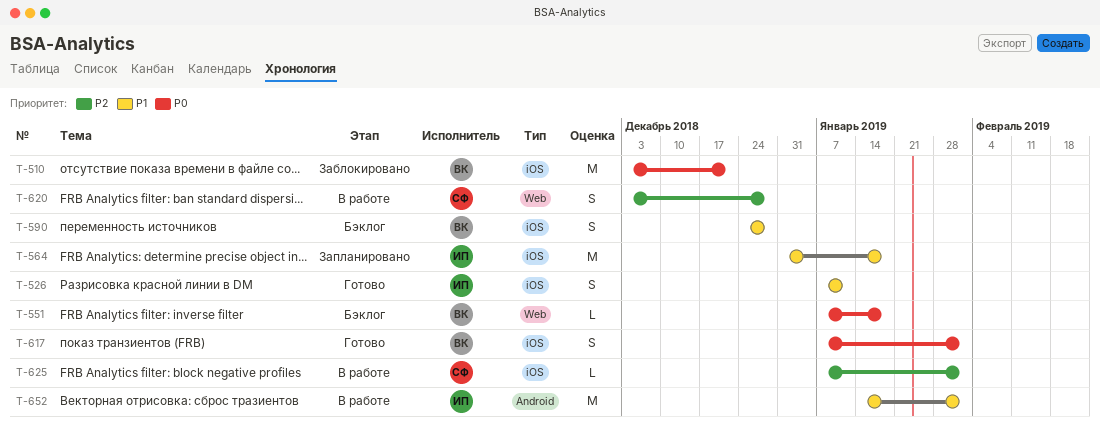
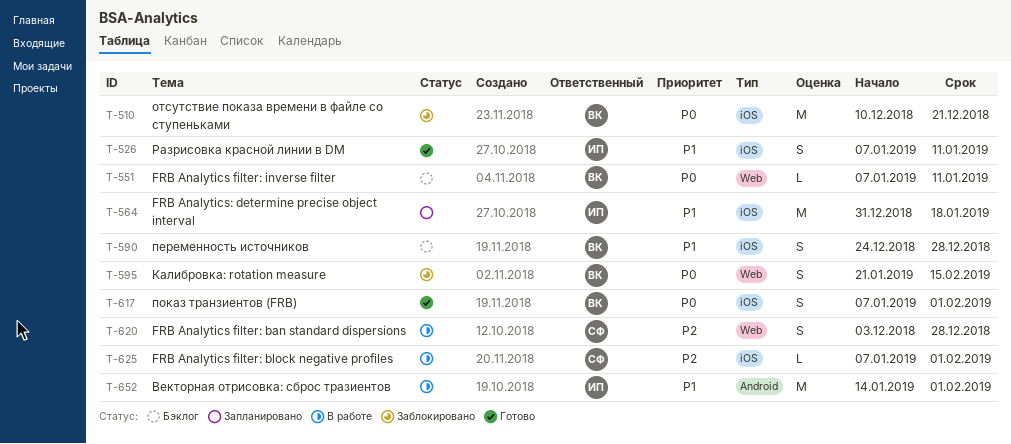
T-510, start: Dec 3 -> Dec 10
T-551, due: Jan 18 -> Jan 11
T-595: none -> present

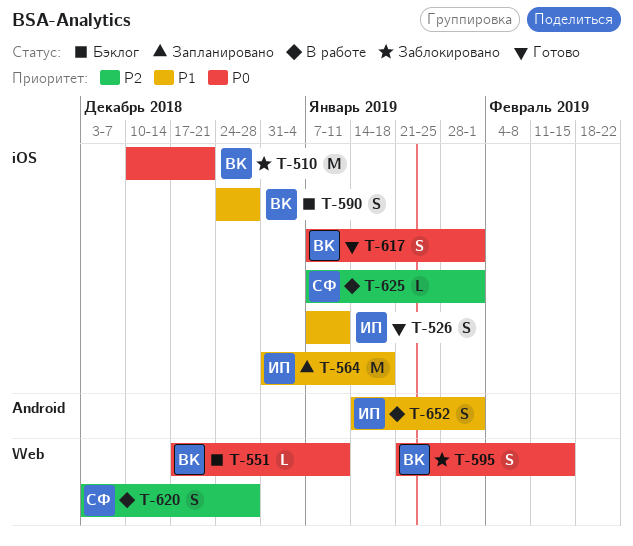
T-551, start: Jan 7 -> Dec 17
T-652, estimate: M -> S

